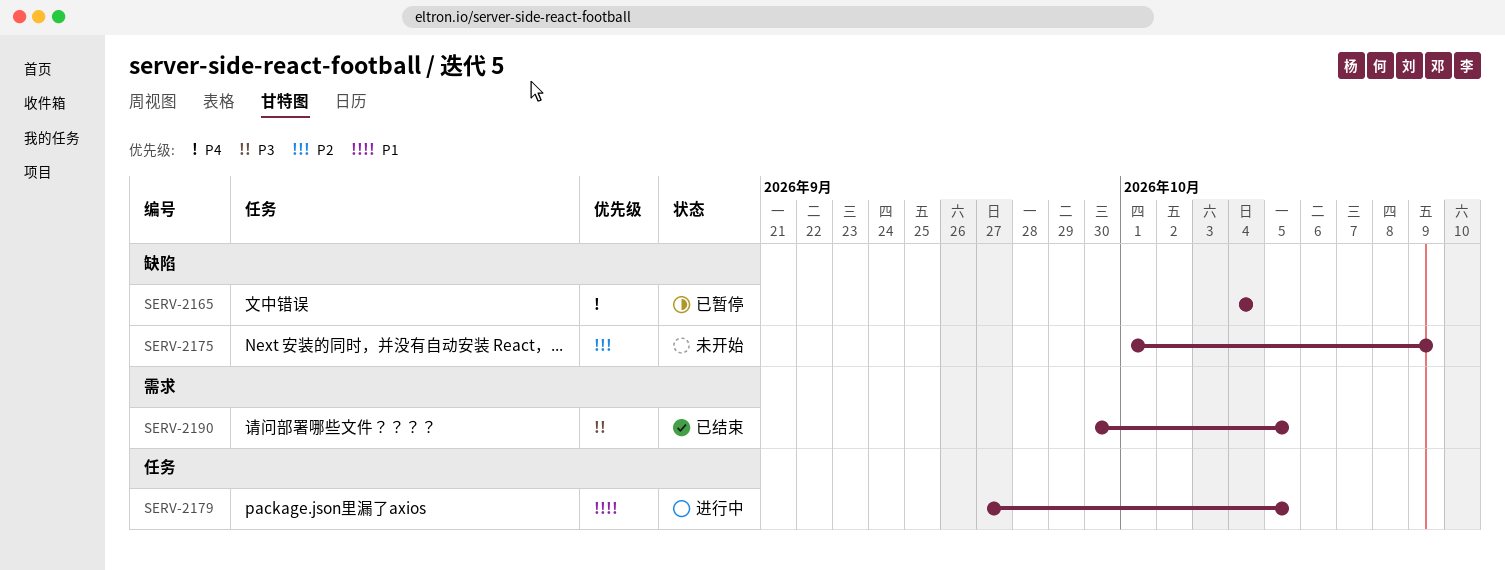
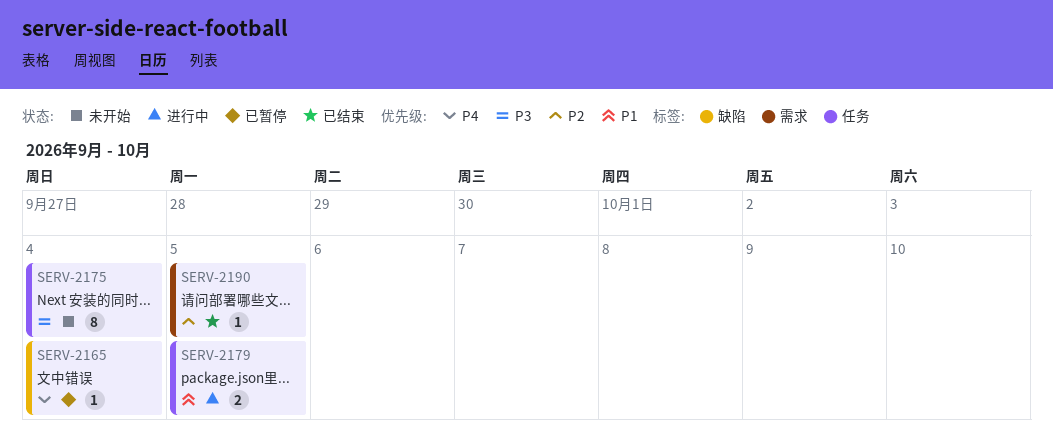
SERV-2175, priority: P2 -> P3
SERV-2175, label: 缺陷 -> 任务
SERV-2175, due: Oct 9 -> Oct 4
SERV-2190, priority: P3 -> P2

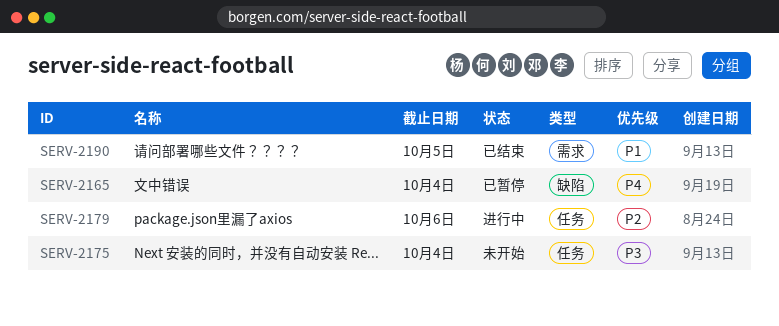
SERV-2179, priority: P1 -> P2
SERV-2179, due: Oct 5 -> Oct 6
SERV-2190, priority: P2 -> P1

